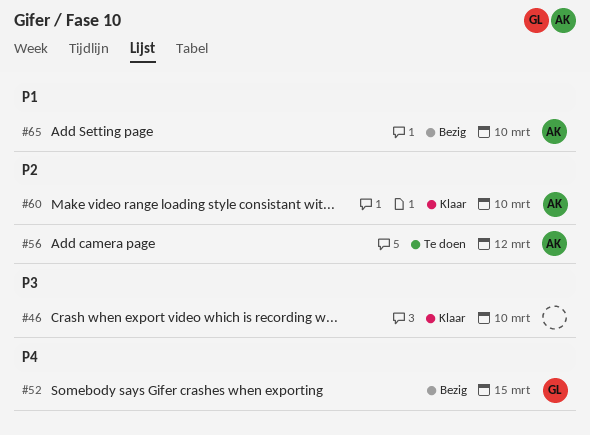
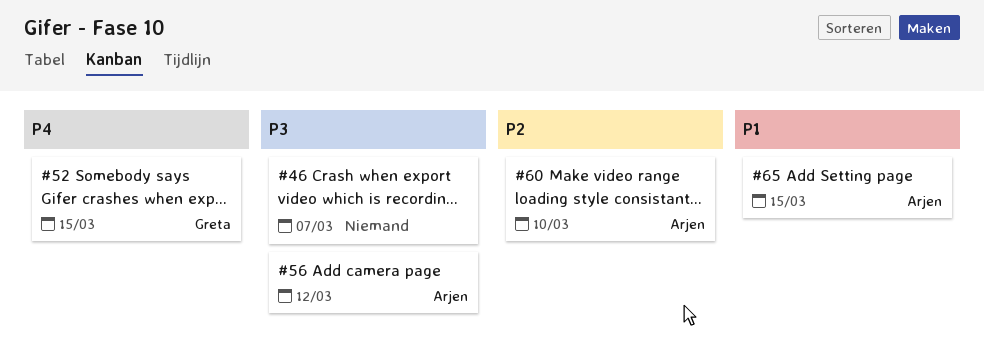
#46, due: Mar 10 -> Mar 7
#56, priority: P2 -> P3
#65, due: Mar 10 -> Mar 15

